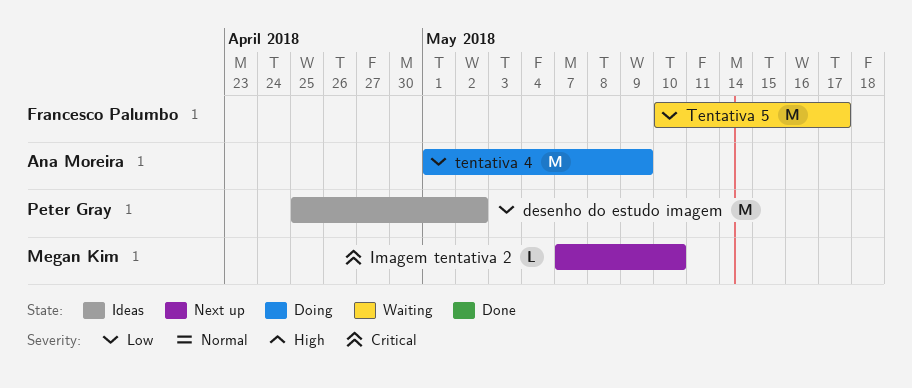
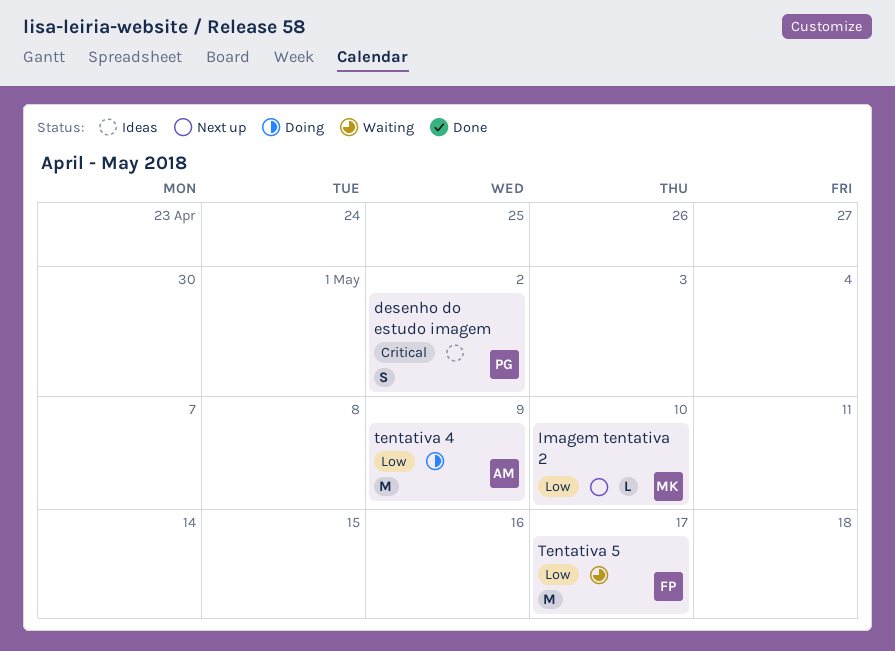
desenho do estudo imagem, priority: Low -> Critical
desenho do estudo imagem, estimate: M -> S
Imagem tentativa 2, priority: Critical -> Low

